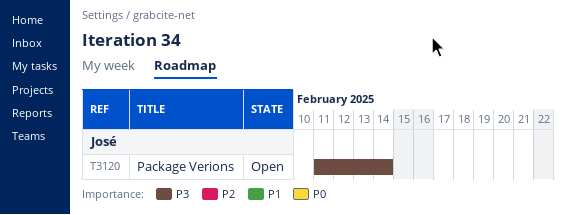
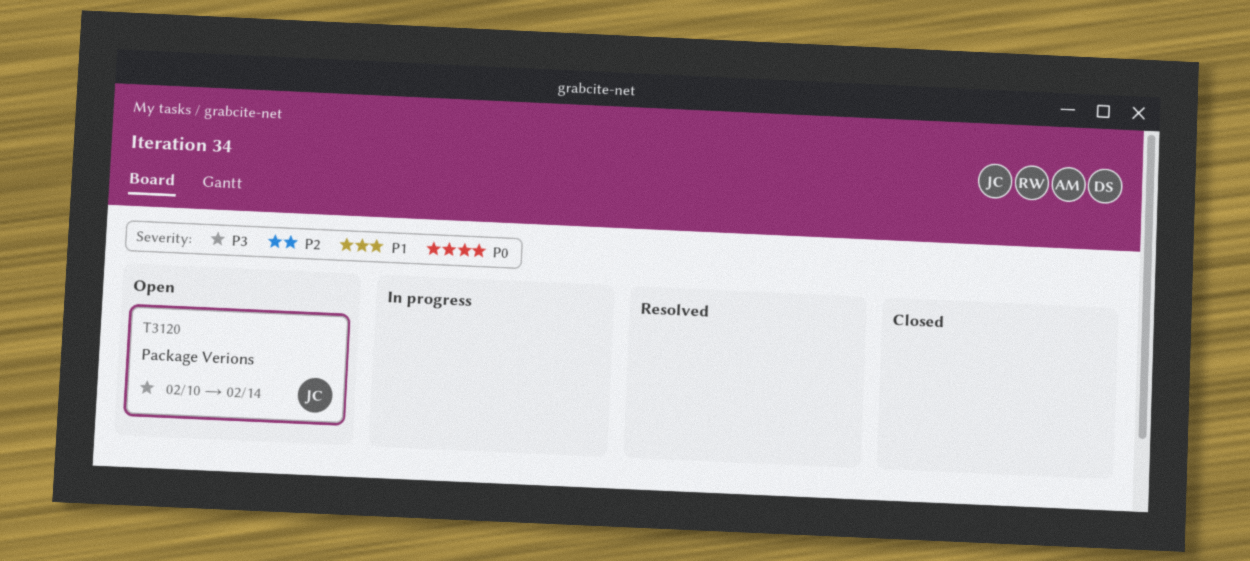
T3120, start: Feb 11 -> Feb 10

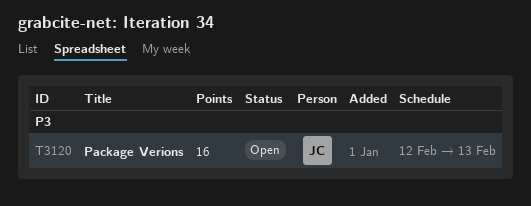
T3120, start: Feb 10 -> Feb 12
T3120, due: Feb 14 -> Feb 13

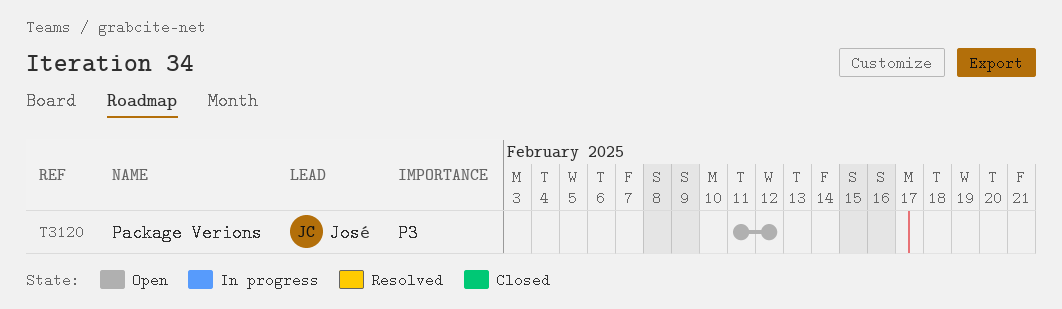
T3120, start: Feb 12 -> Feb 11
T3120, due: Feb 13 -> Feb 12

